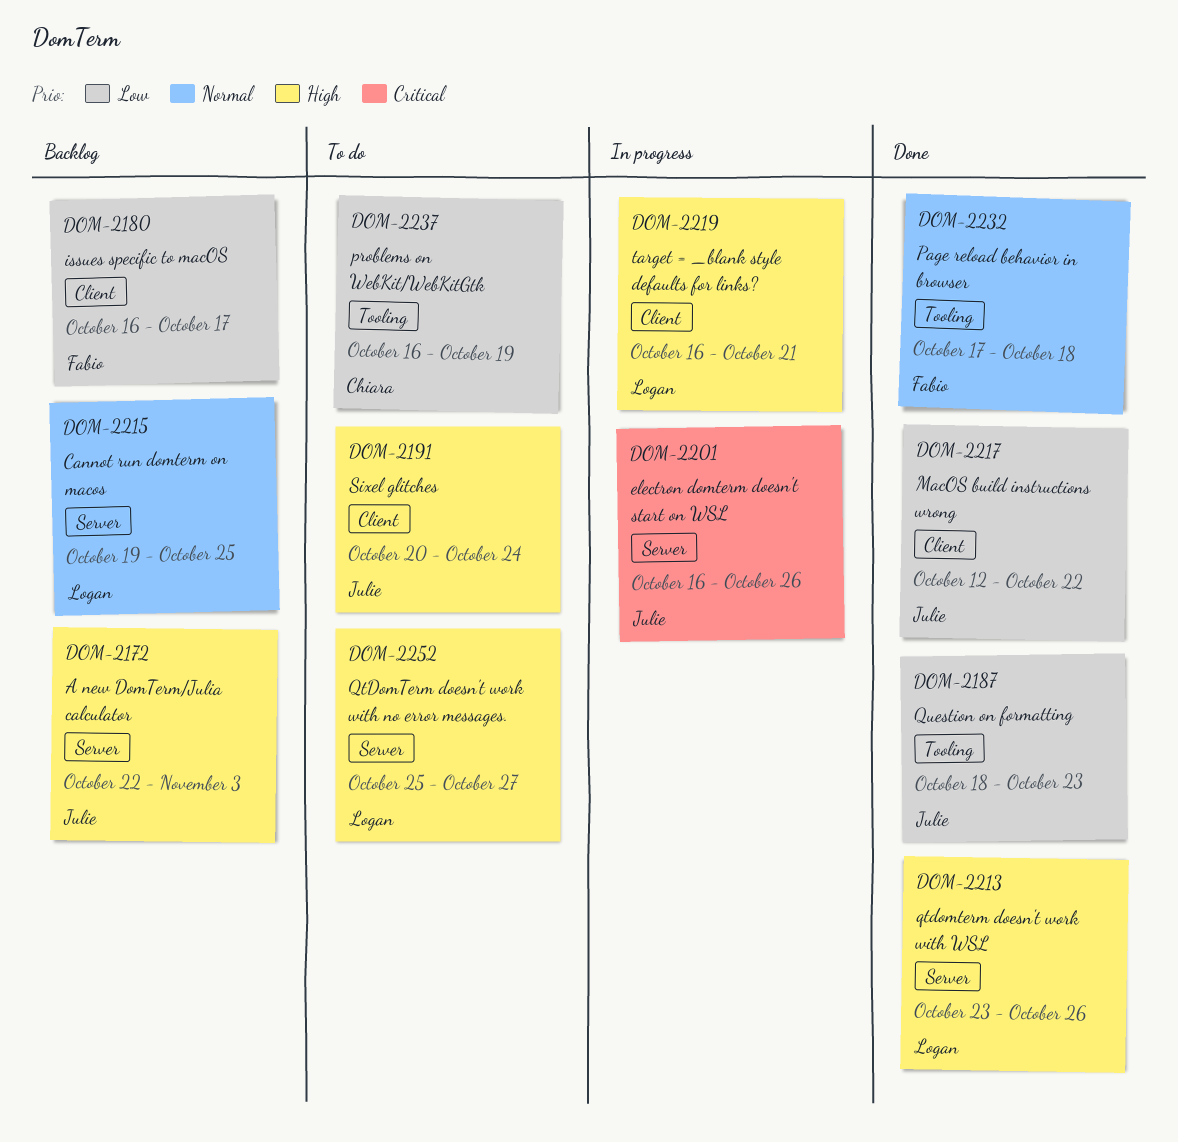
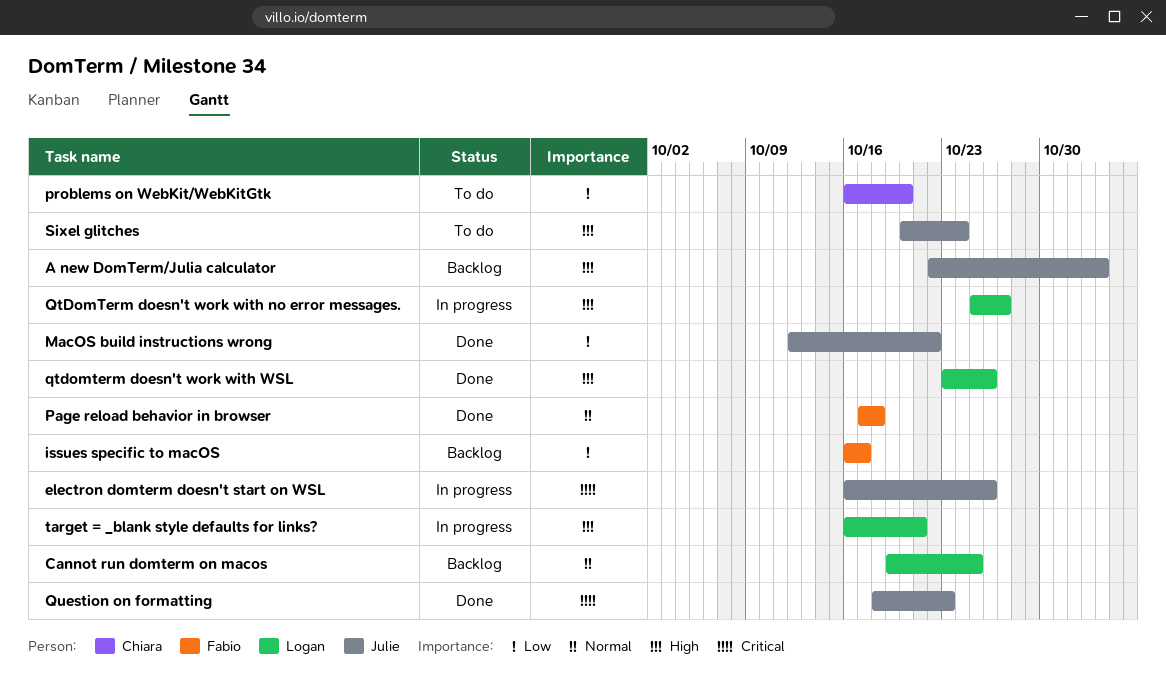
problems on WebKit/WebKitGtk, due: Oct 19 -> Oct 20
QtDomTerm doesn't work with no error messages., status: To do -> In progress
Question on formatting, priority: Low -> Critical

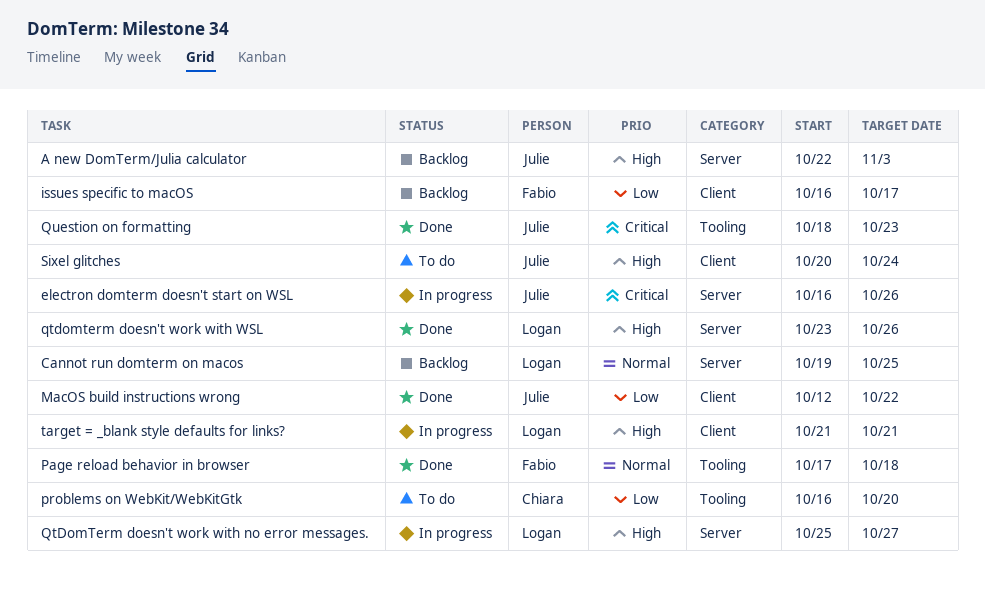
target = _blank style defaults for links?, start: Oct 16 -> Oct 21

